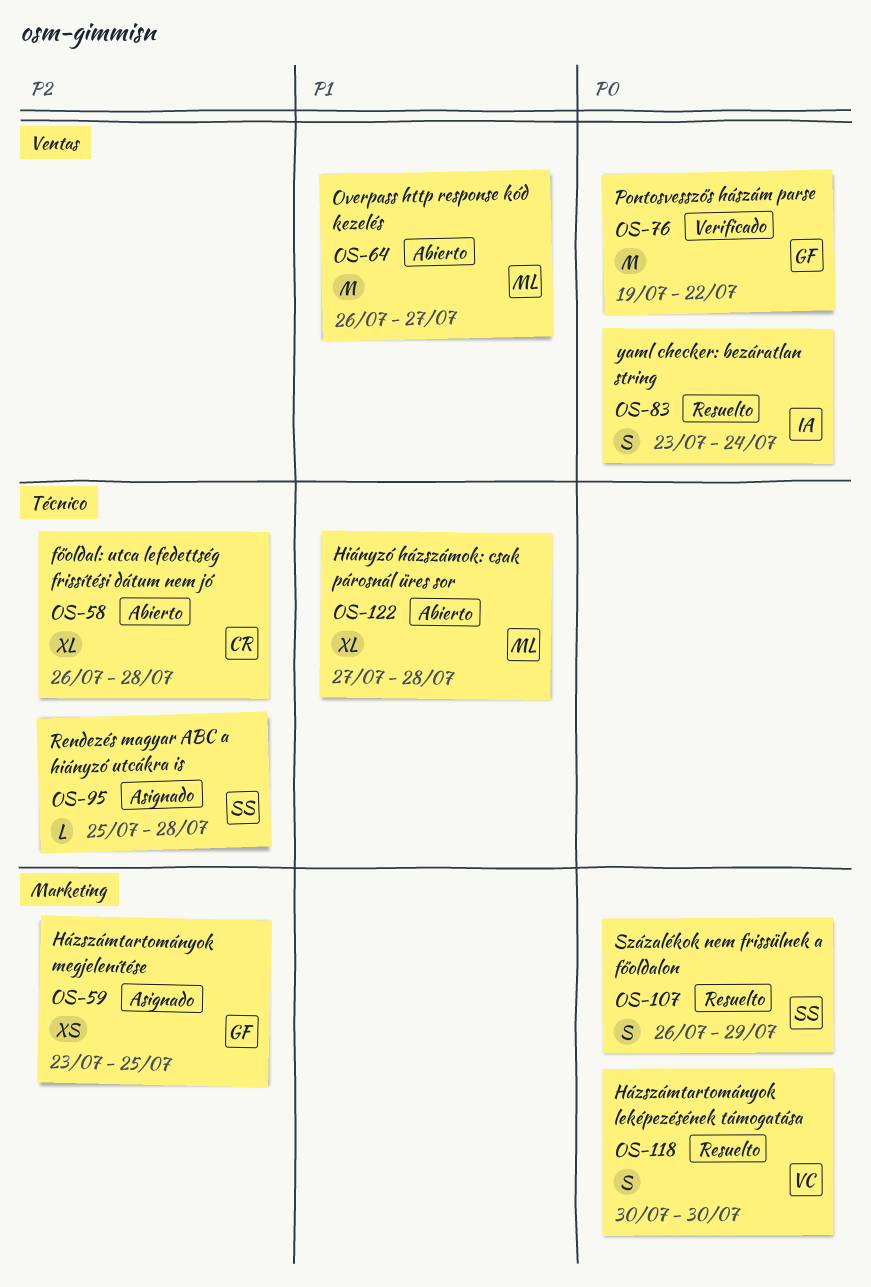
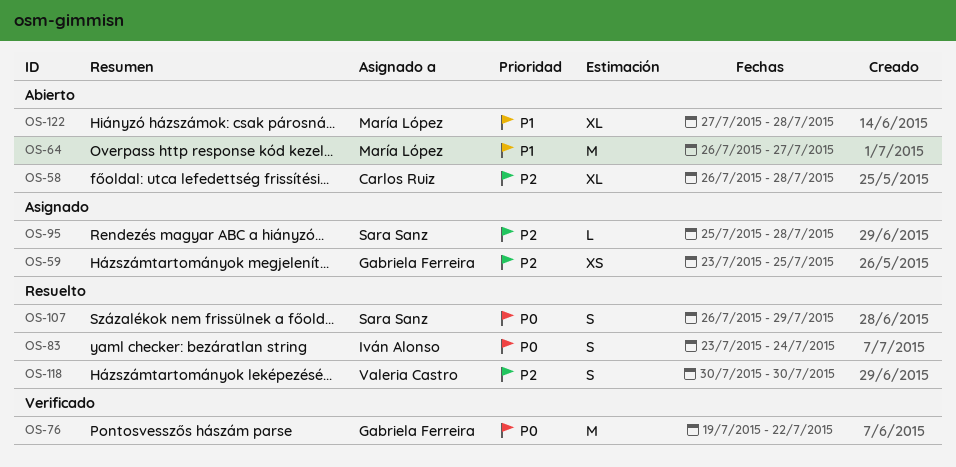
OS-118, priority: P0 -> P2

